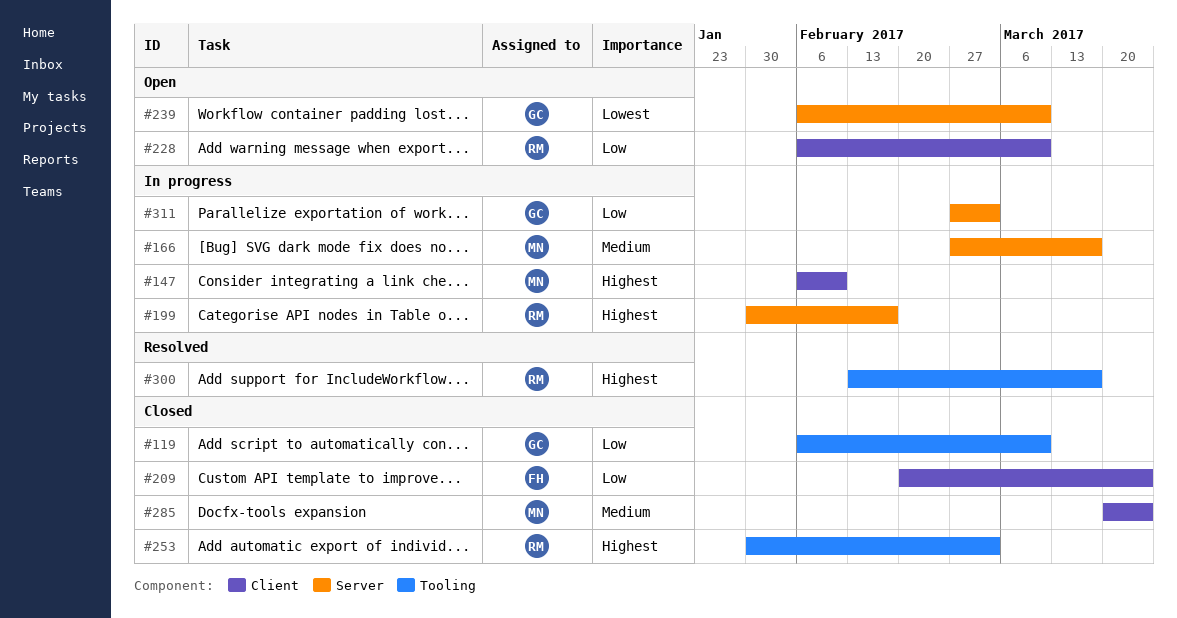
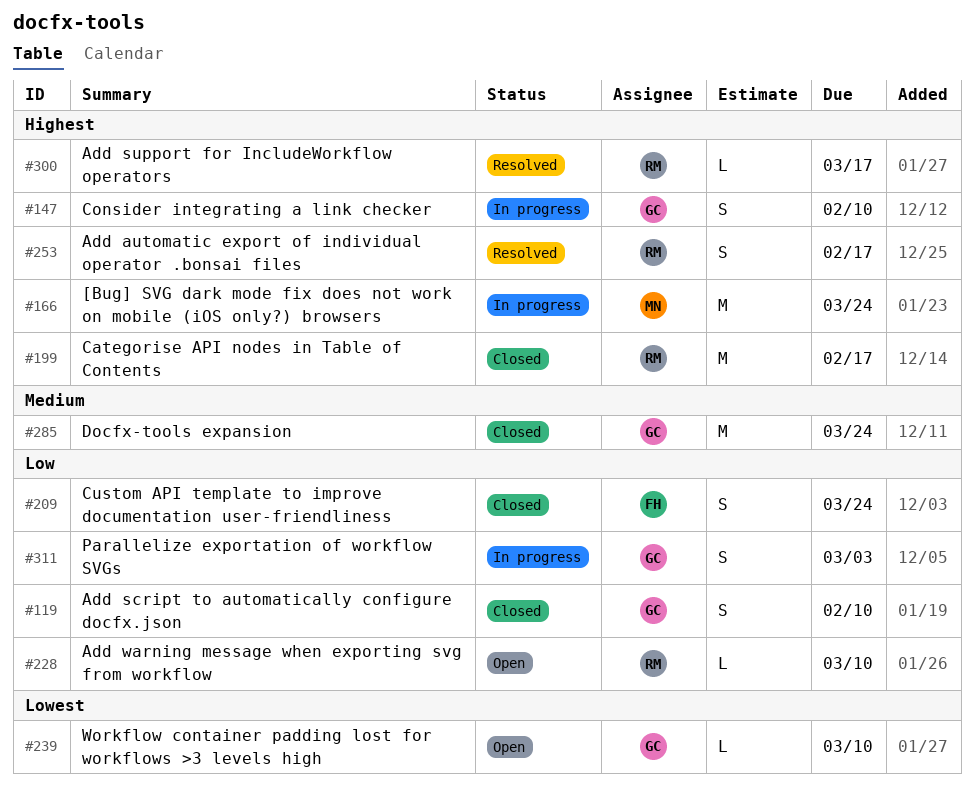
#119, due: Mar 10 -> Feb 10
#147, owner: MN -> GC
#166, priority: Medium -> Highest
#166, due: Mar 17 -> Mar 24
#199, status: In progress -> Closed
#253, status: Closed -> Resolved
#253, due: Mar 3 -> Feb 17
#285, owner: MN -> GC

